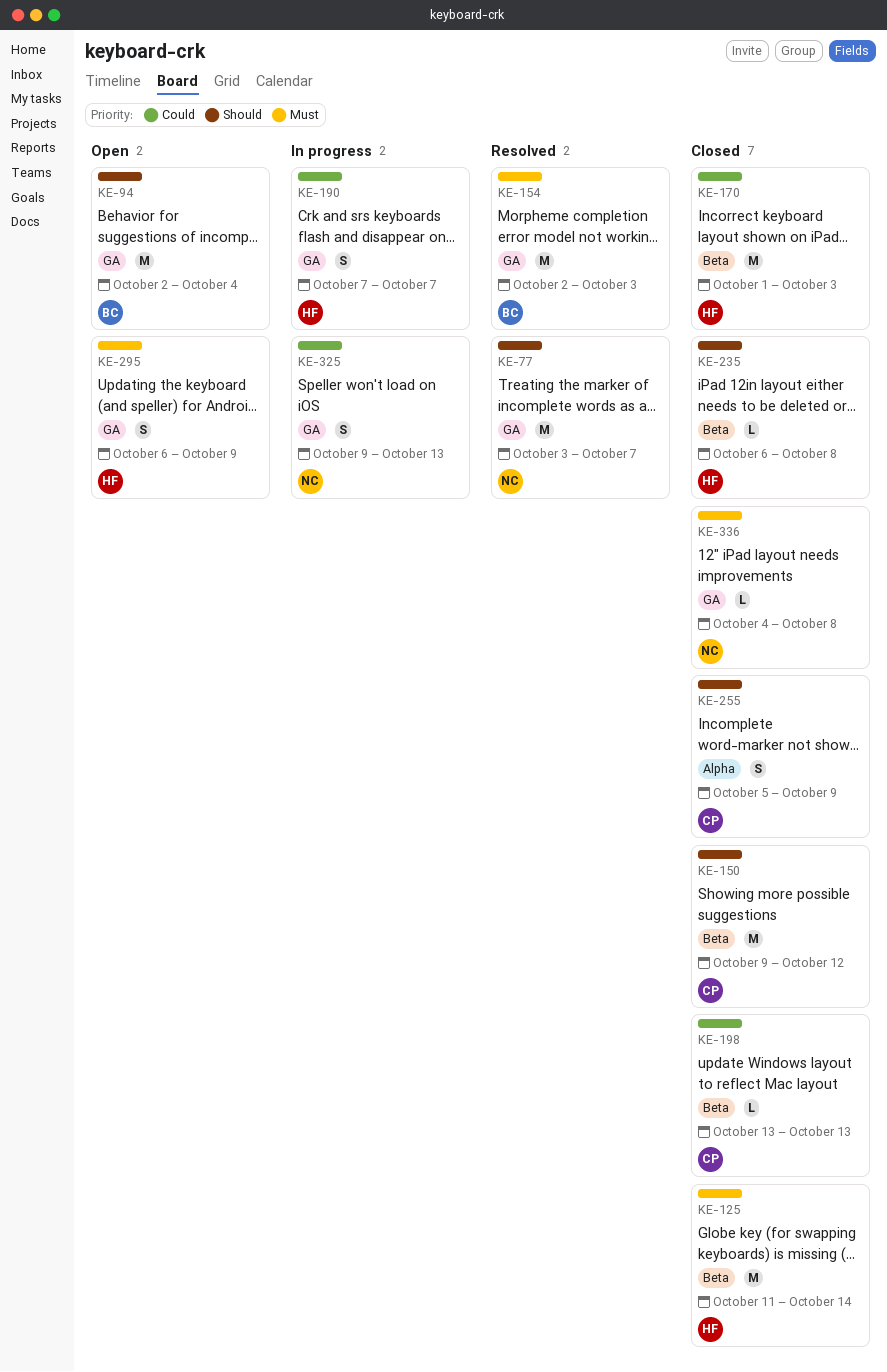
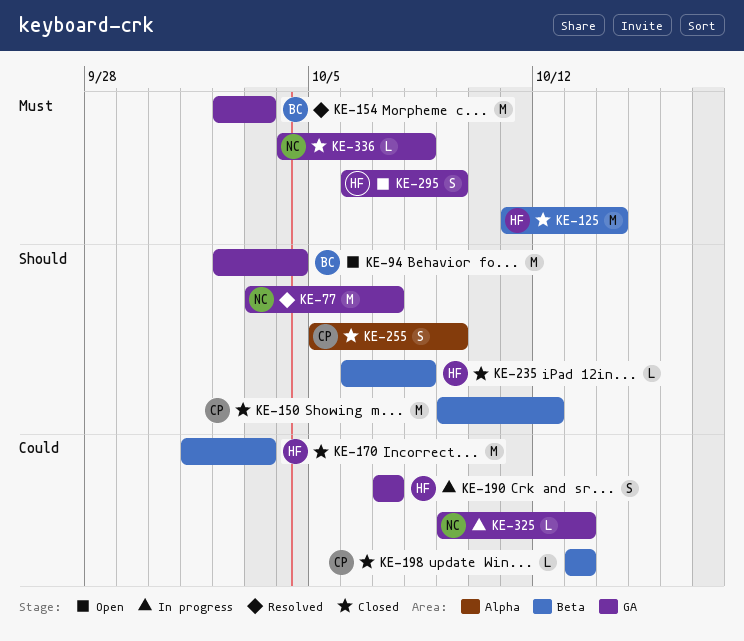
KE-325, estimate: S -> L

